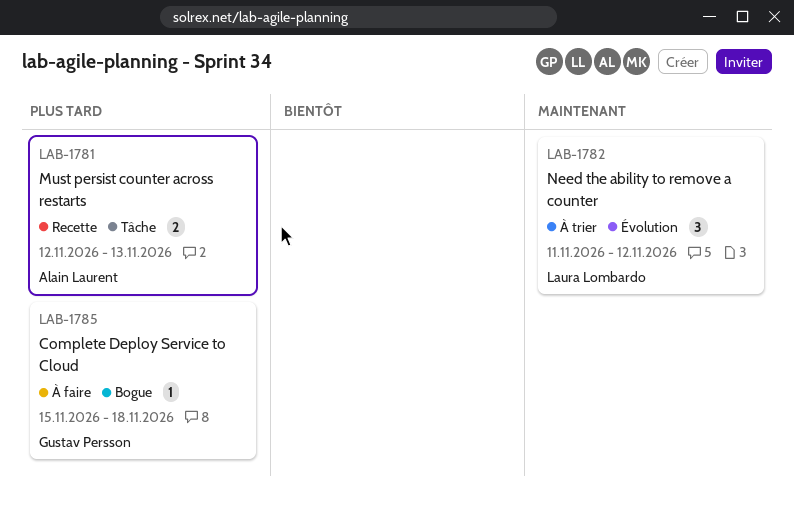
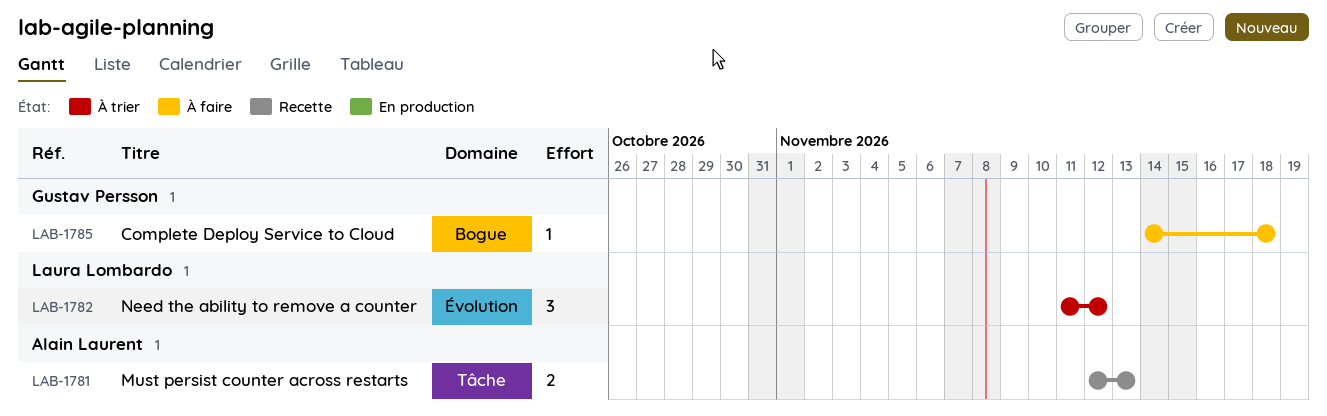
LAB-1785, start: Nov 15 -> Nov 14

